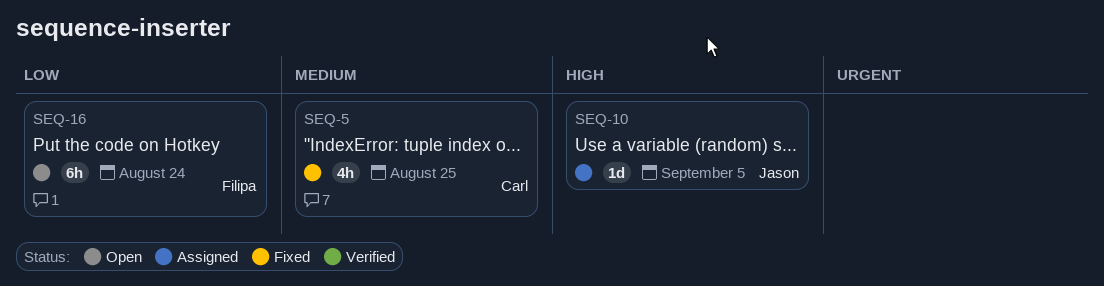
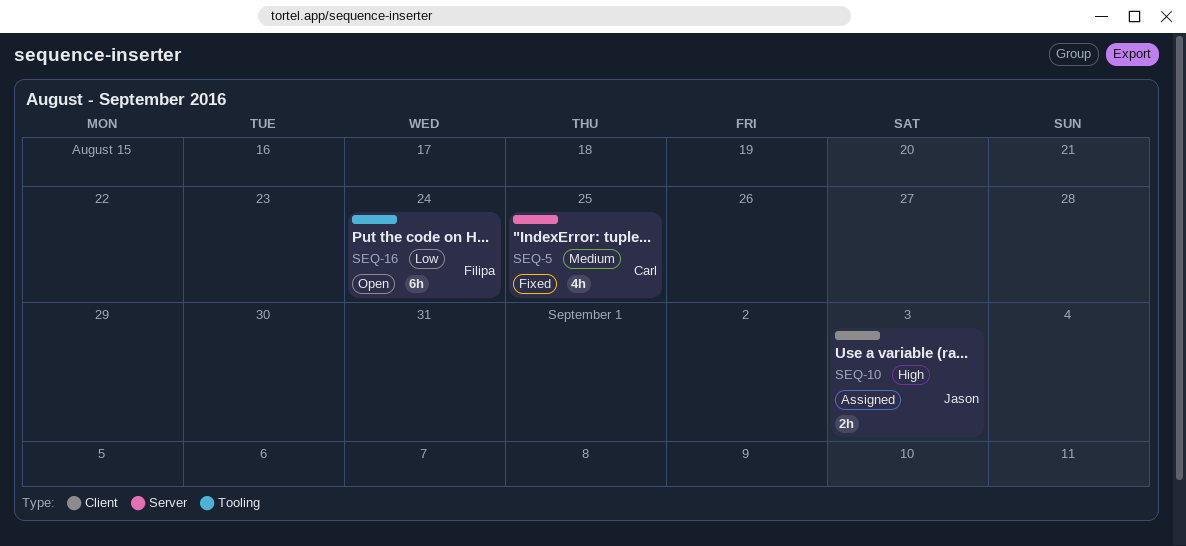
SEQ-10, estimate: 1d -> 2h
SEQ-10, due: Sep 5 -> Sep 3

